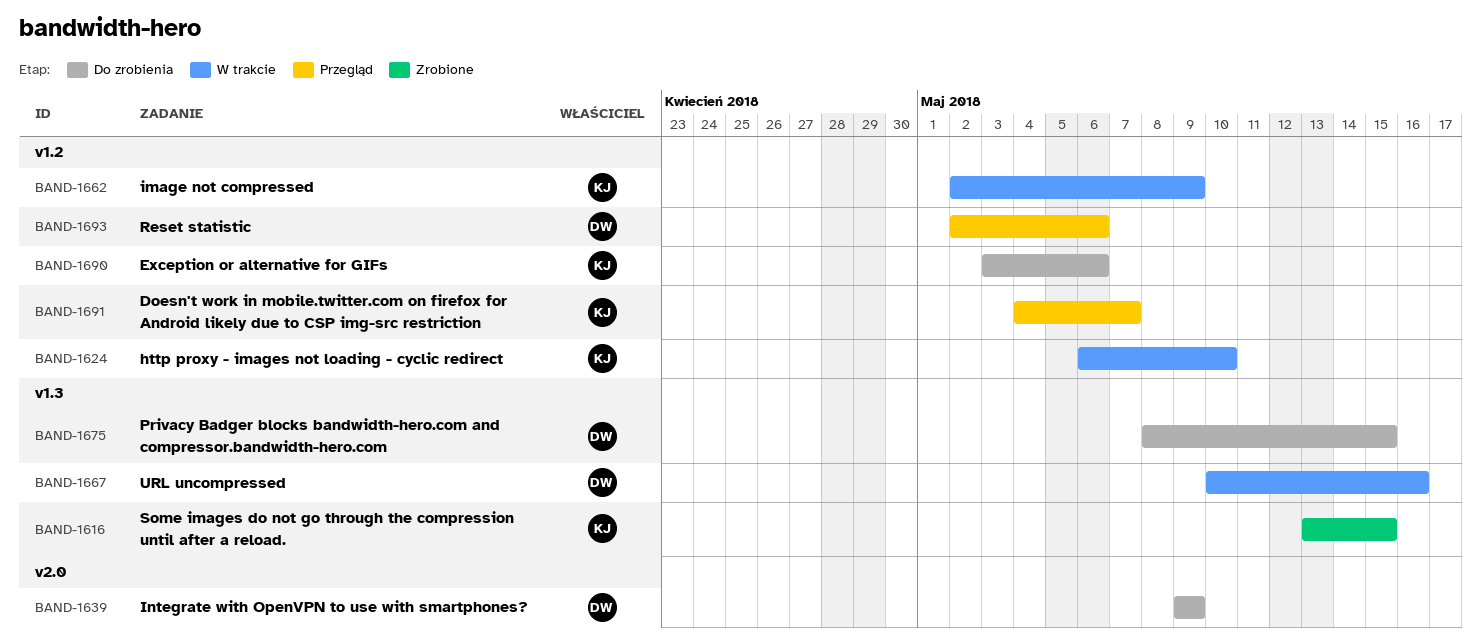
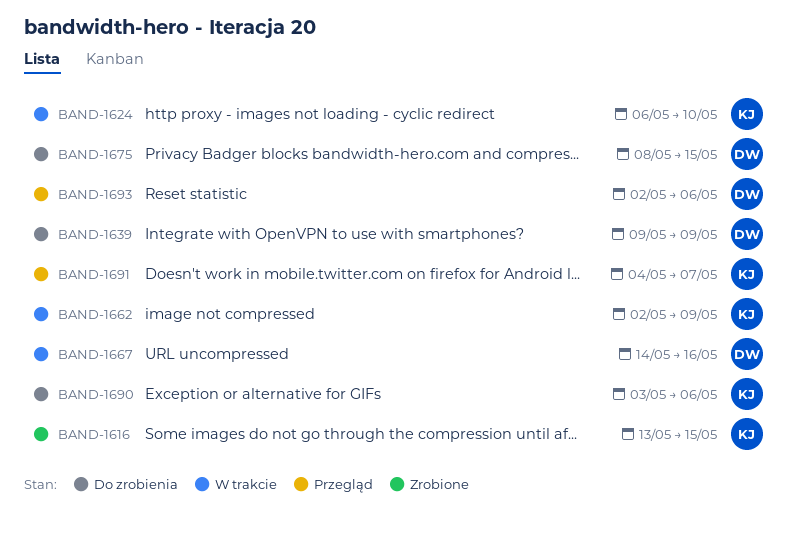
BAND-1667, start: May 10 -> May 14

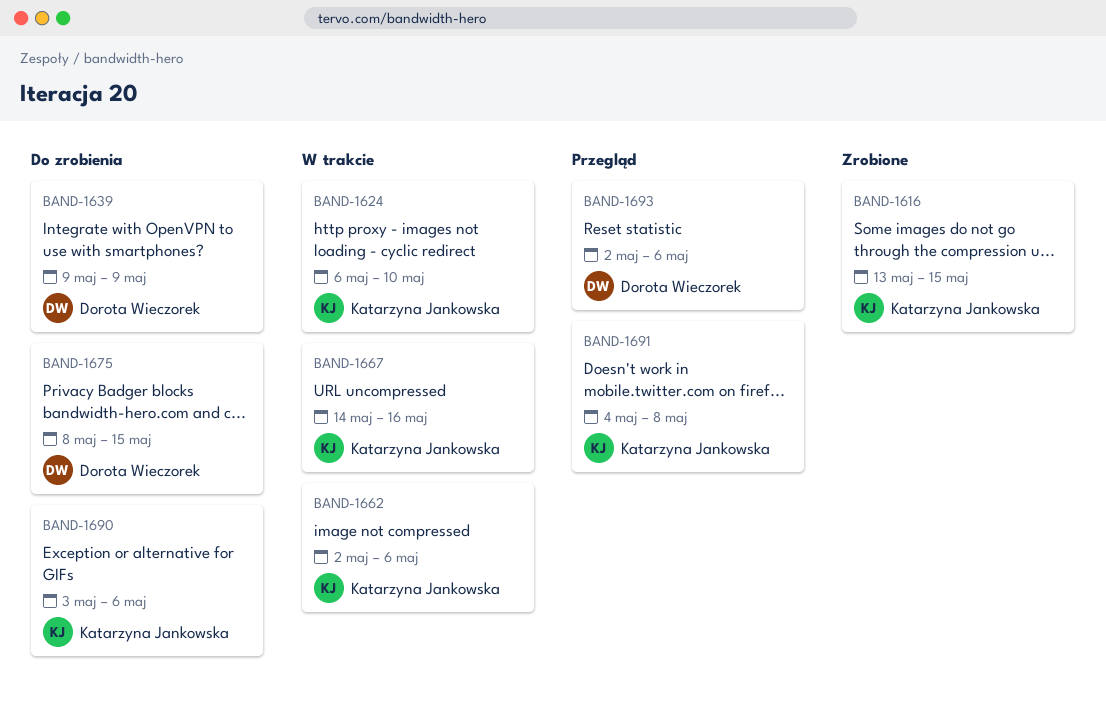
BAND-1662, due: May 9 -> May 6
BAND-1667, owner: Dorota Wieczorek -> Katarzyna Jankowska
BAND-1691, due: May 7 -> May 8

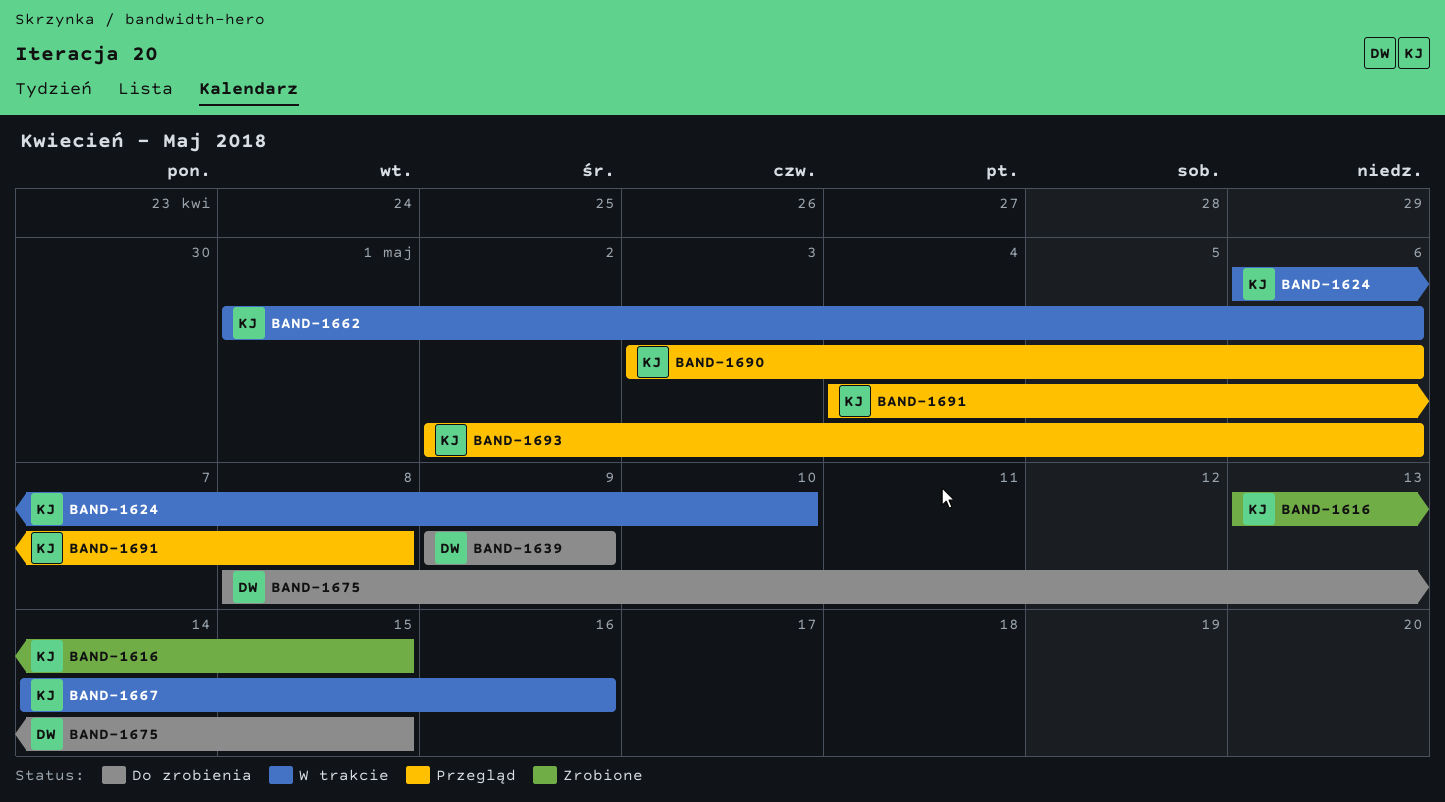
BAND-1662, start: May 2 -> May 1
BAND-1690, status: Do zrobienia -> Przegląd
BAND-1693, owner: Dorota Wieczorek -> Katarzyna Jankowska

